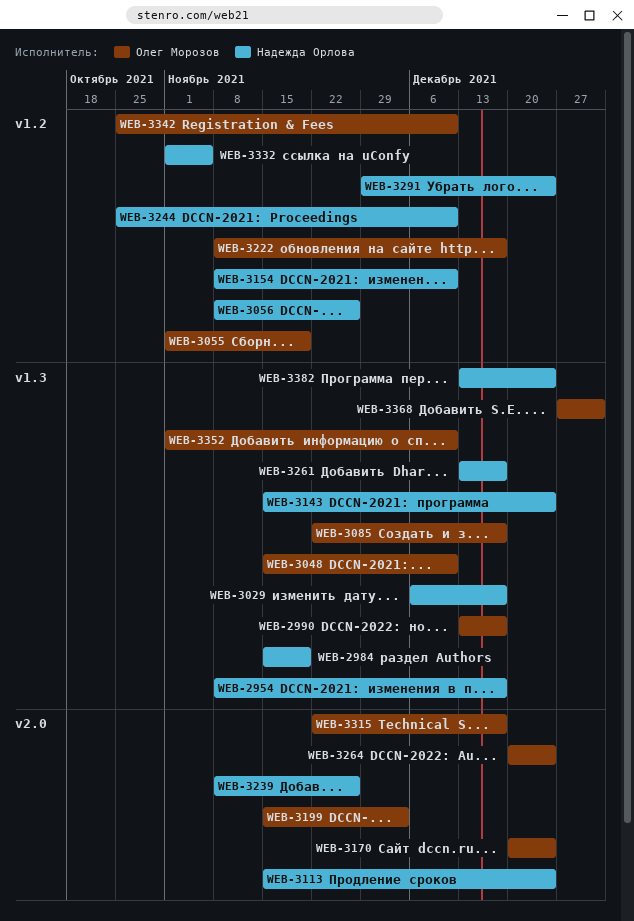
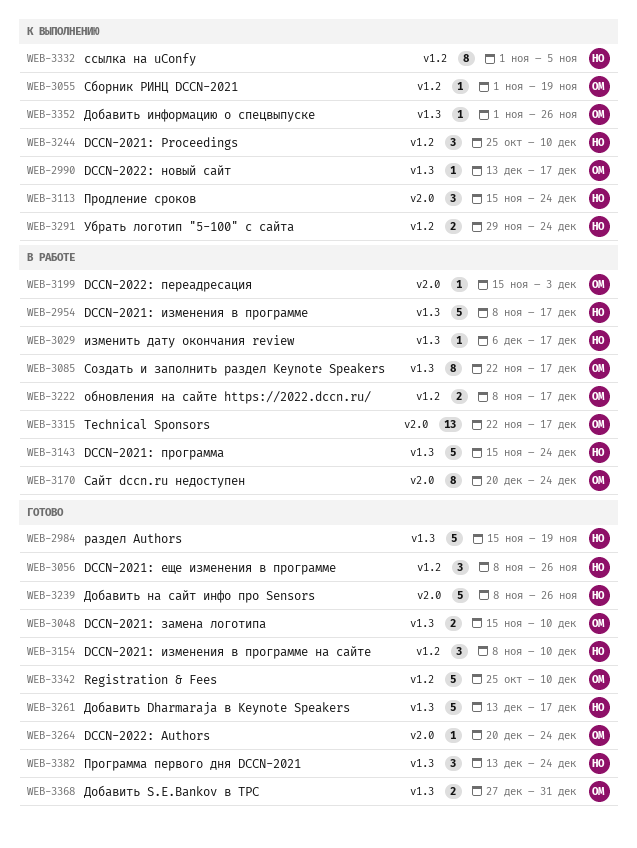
WEB-3352, due: Dec 10 -> Nov 26

